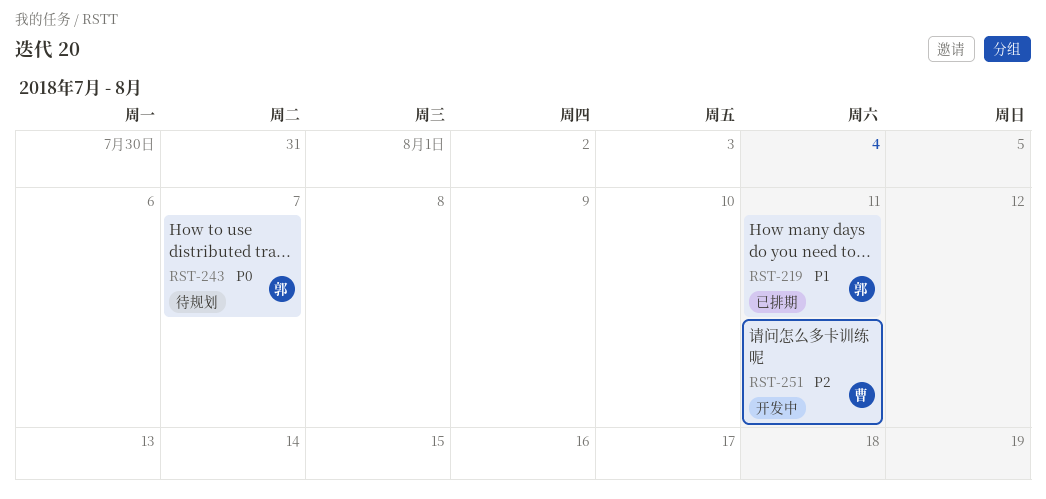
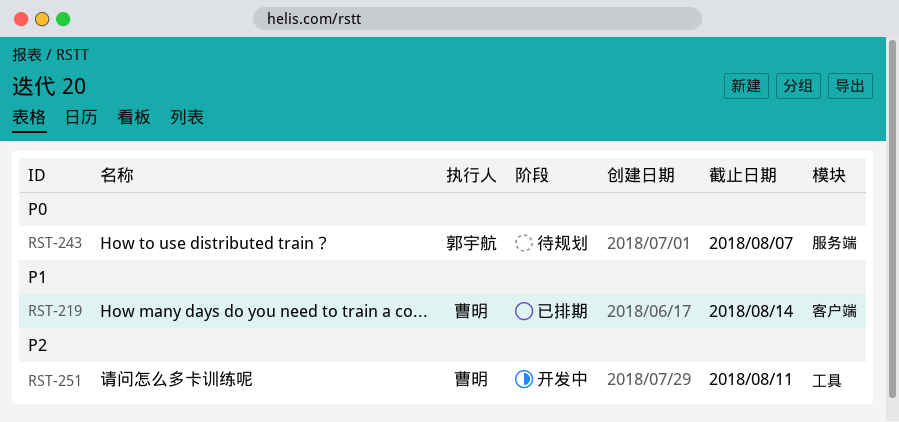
RST-219, owner: 郭宇航 -> 曹明
RST-219, due: Aug 11 -> Aug 14

